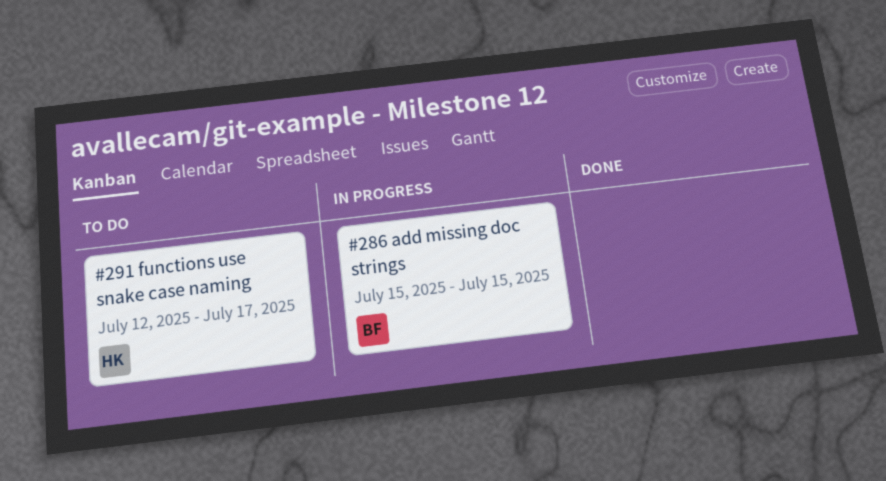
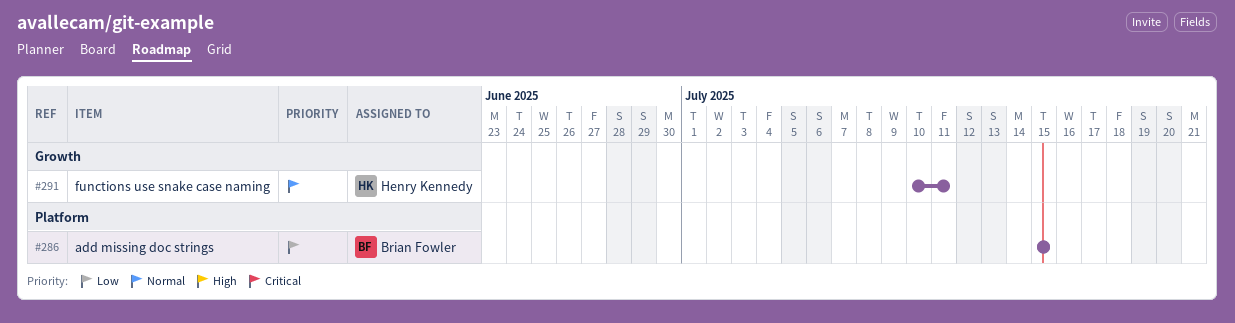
#291, start: Jul 12 -> Jul 10
#291, due: Jul 17 -> Jul 11

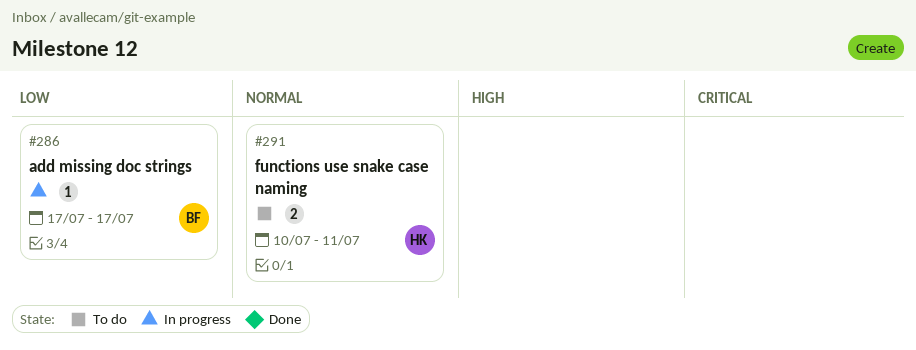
#286, start: Jul 15 -> Jul 17
#286, due: Jul 15 -> Jul 17

